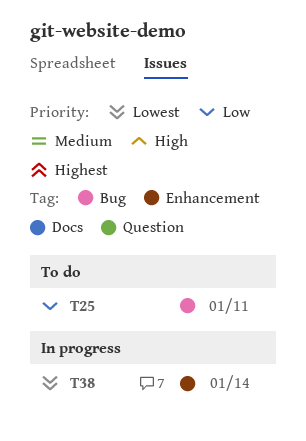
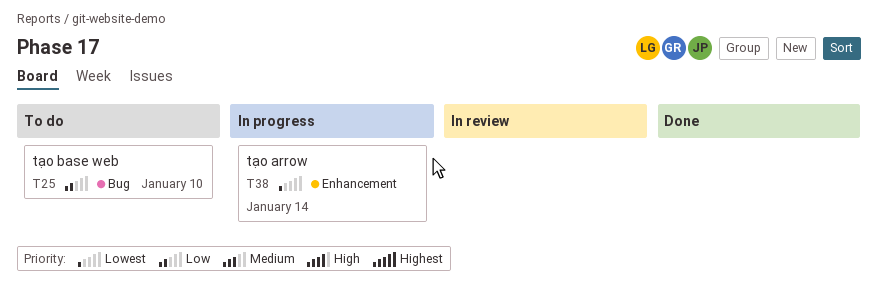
T25, due: Jan 11 -> Jan 10

